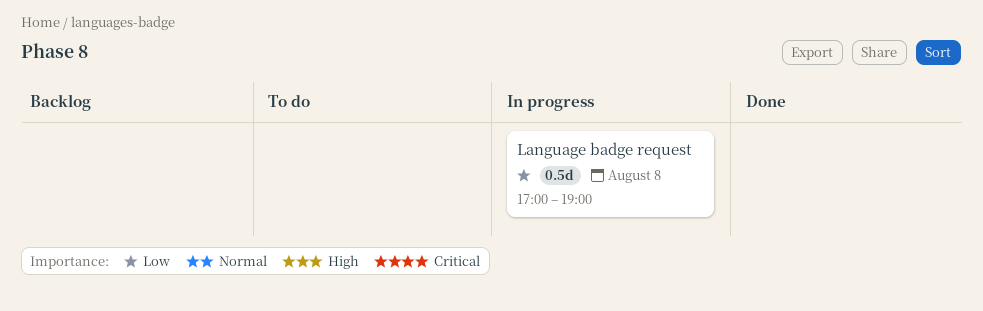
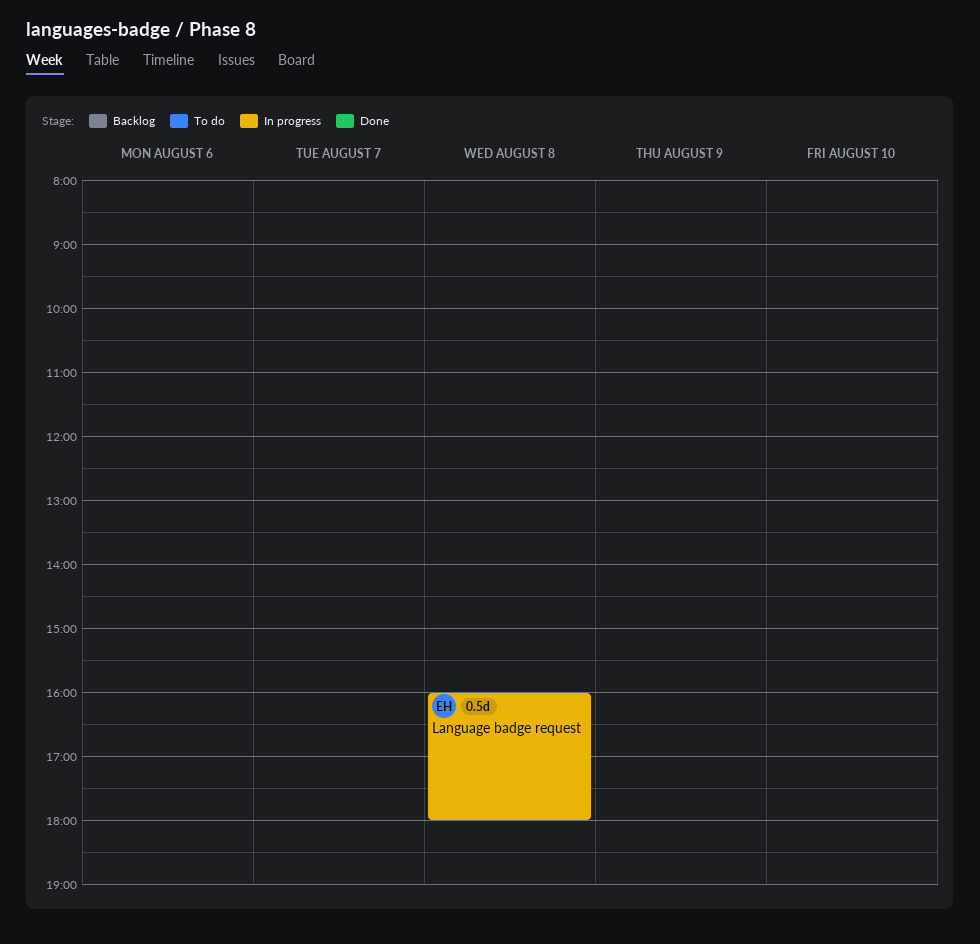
Language badge request, begins: 17:00 -> 16:00
Language badge request, ends: 19:00 -> 18:00

